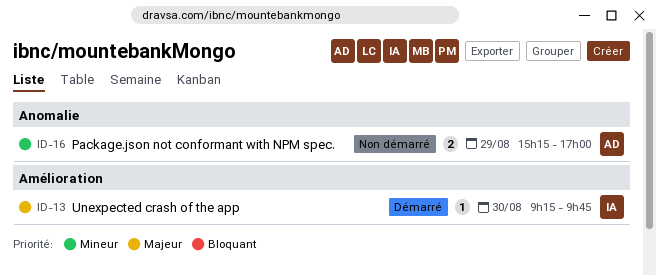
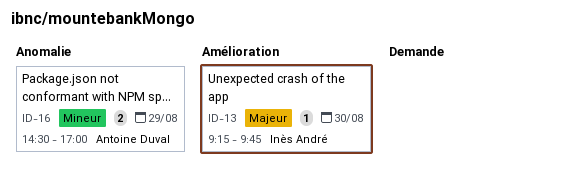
ID-16, begins: 15:15 -> 14:30

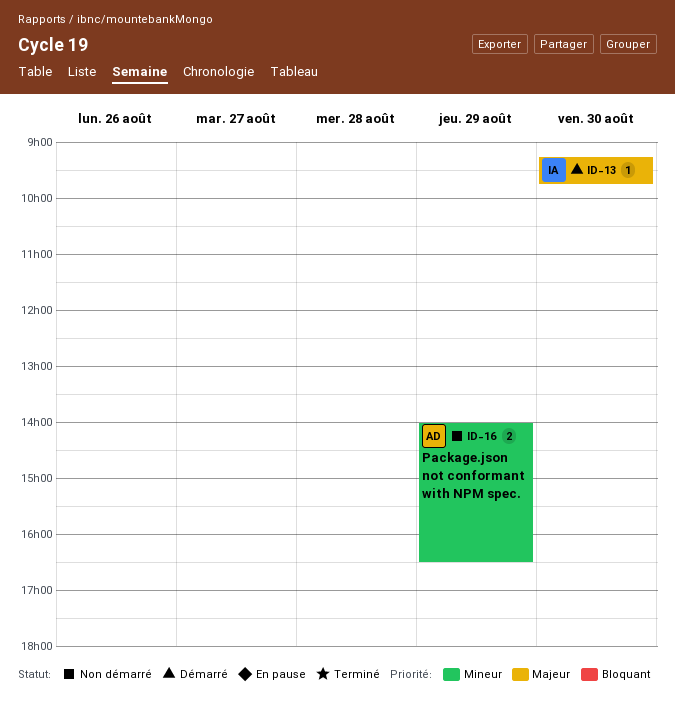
ID-16, begins: 14:30 -> 14:00
ID-16, ends: 17:00 -> 16:30

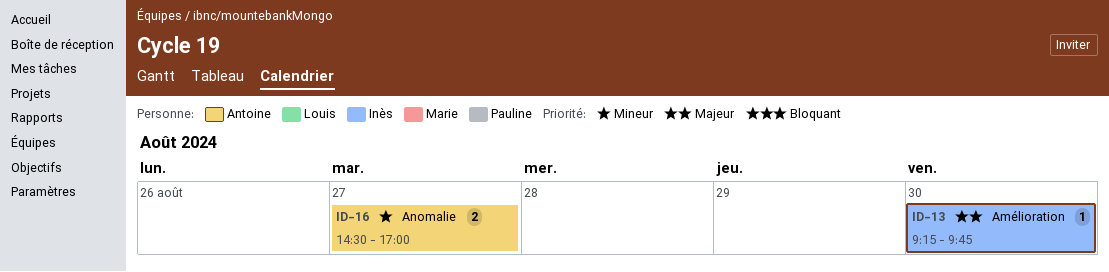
ID-16, day: Aug 29 -> Aug 27
ID-16, begins: 14:00 -> 14:30
ID-16, ends: 16:30 -> 17:00

